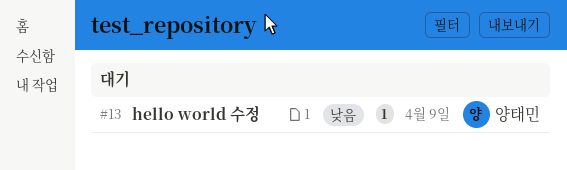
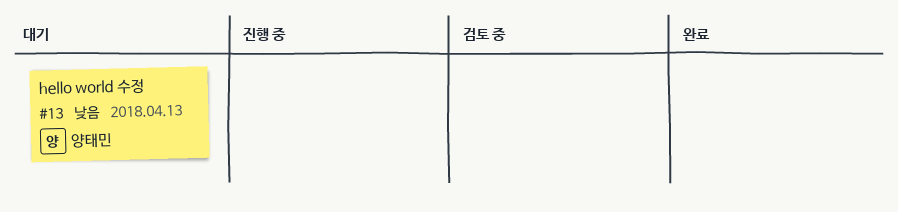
#13, due: Apr 9 -> Apr 13

